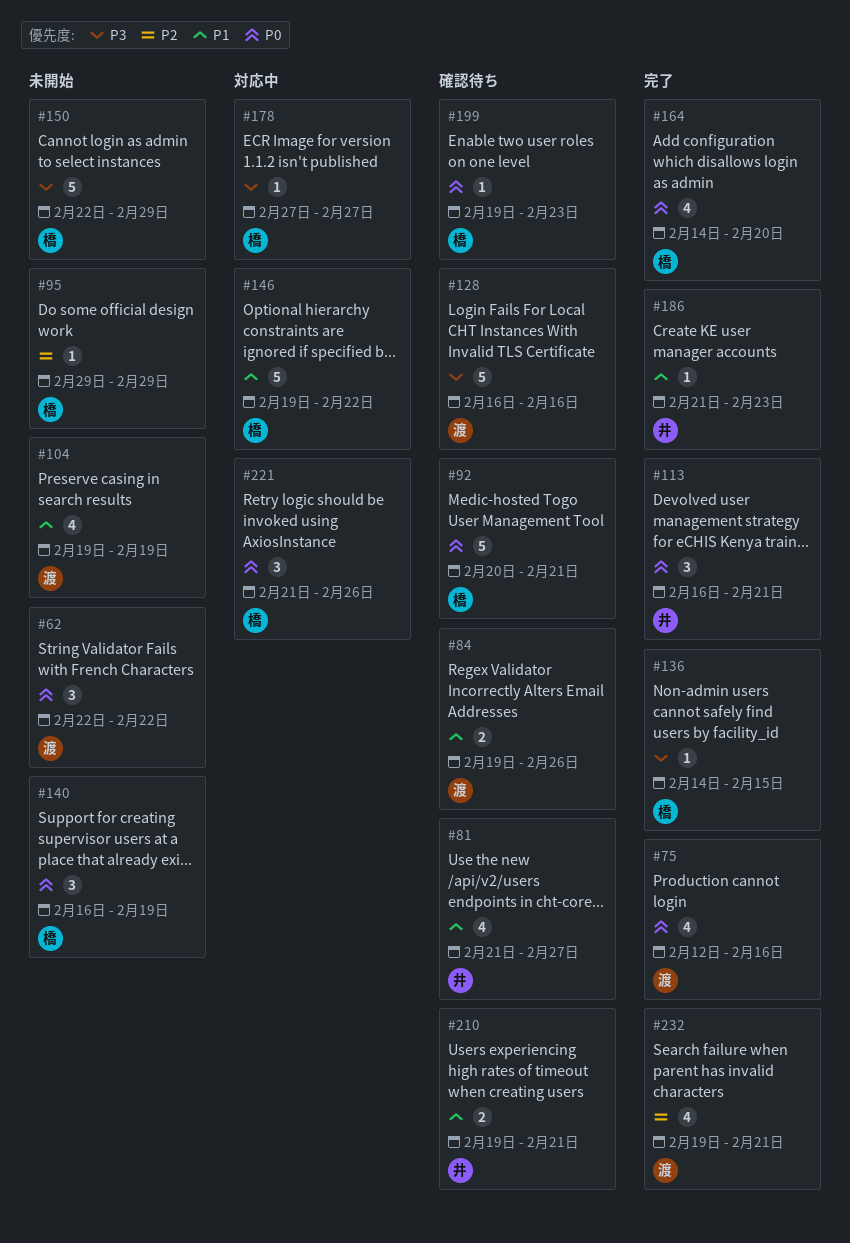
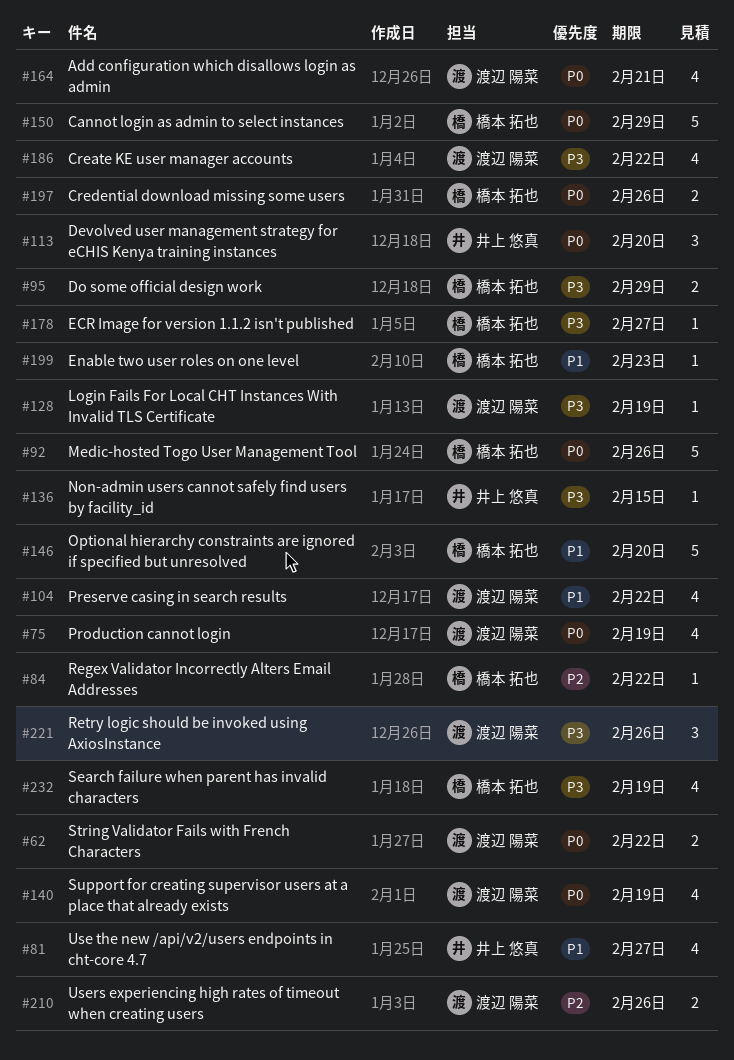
#62, estimate: 3 -> 2
#75, due: Feb 16 -> Feb 19
#84, owner: 渡辺 陽菜 -> 橋本 拓也
#84, priority: P1 -> P2
#84, estimate: 2 -> 1
#84, due: Feb 26 -> Feb 22
#92, due: Feb 21 -> Feb 26
#95, priority: P2 -> P3
#95, estimate: 1 -> 2
#104, due: Feb 19 -> Feb 22
#113, due: Feb 21 -> Feb 20
#128, estimate: 5 -> 1
#128, due: Feb 16 -> Feb 19
#136, owner: 橋本 拓也 -> 井上 悠真
#140, owner: 橋本 拓也 -> 渡辺 陽菜
#140, estimate: 3 -> 4
#146, due: Feb 22 -> Feb 20
#150, priority: P3 -> P0
#164, owner: 橋本 拓也 -> 渡辺 陽菜
#164, due: Feb 20 -> Feb 21
#186, owner: 井上 悠真 -> 渡辺 陽菜
#186, priority: P1 -> P3
#186, estimate: 1 -> 4
#186, due: Feb 23 -> Feb 22
#197: none -> present
#199, priority: P0 -> P1
#210, owner: 井上 悠真 -> 渡辺 陽菜
#210, priority: P1 -> P2
#210, due: Feb 21 -> Feb 26
#221, owner: 橋本 拓也 -> 渡辺 陽菜
#221, priority: P0 -> P3
#232, owner: 渡辺 陽菜 -> 橋本 拓也
#232, priority: P2 -> P3
#232, due: Feb 21 -> Feb 19

